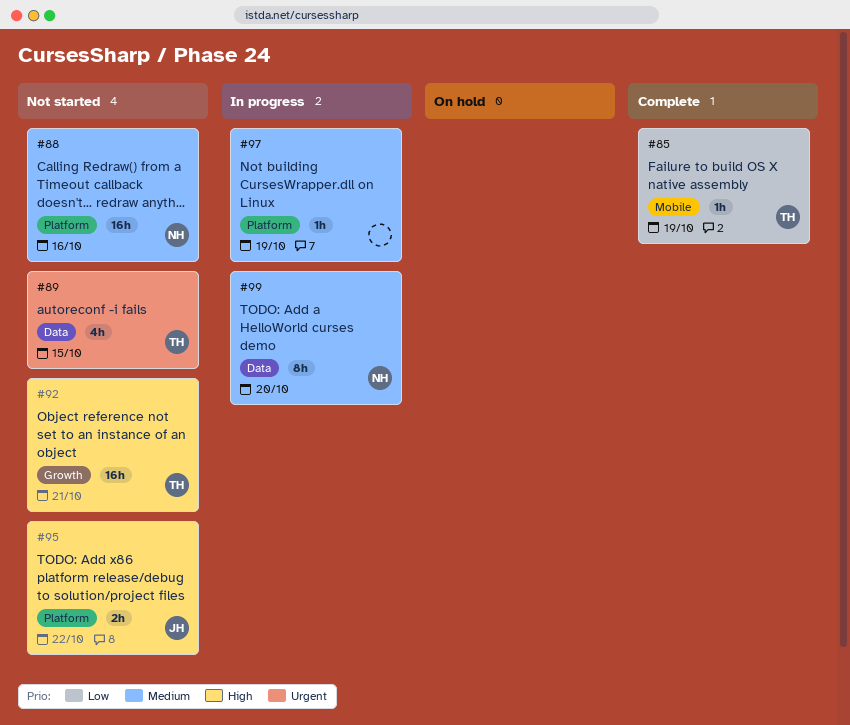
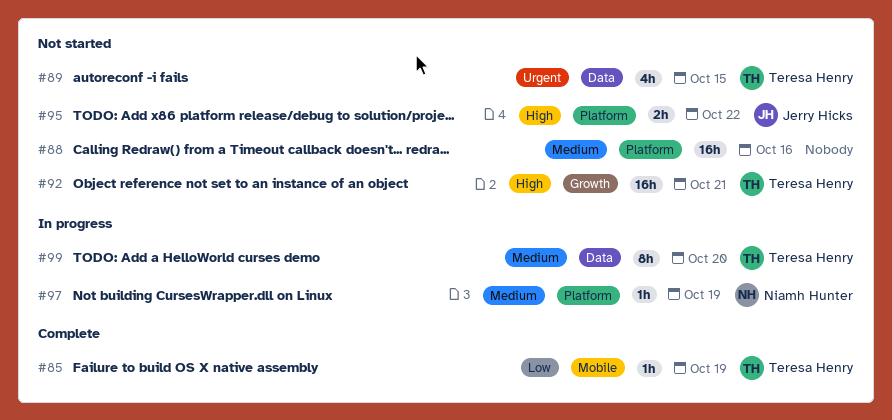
#88, owner: Niamh Hunter -> none
#97, owner: none -> Niamh Hunter
#99, owner: Niamh Hunter -> Teresa Henry

